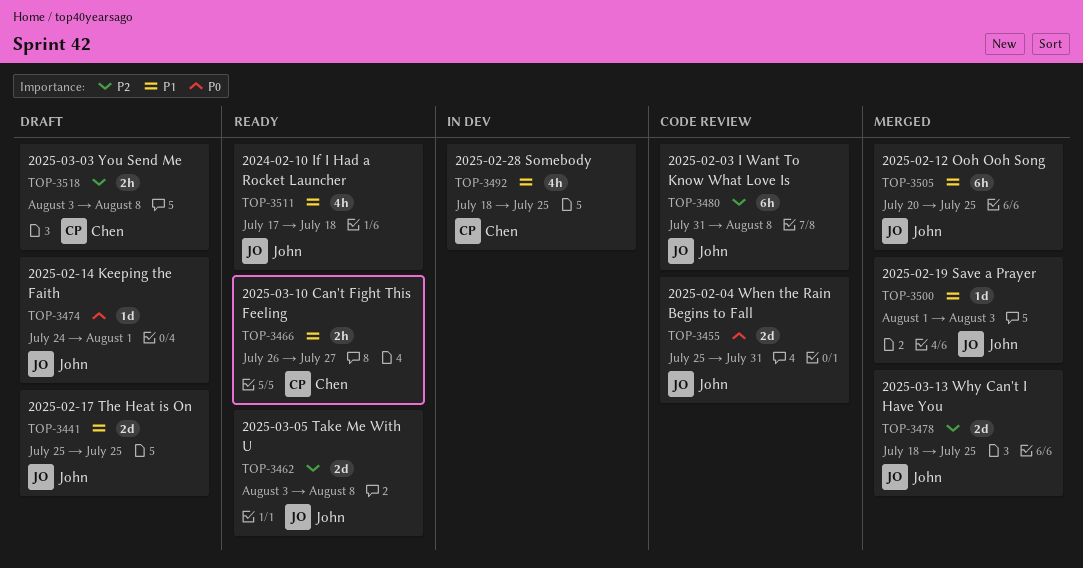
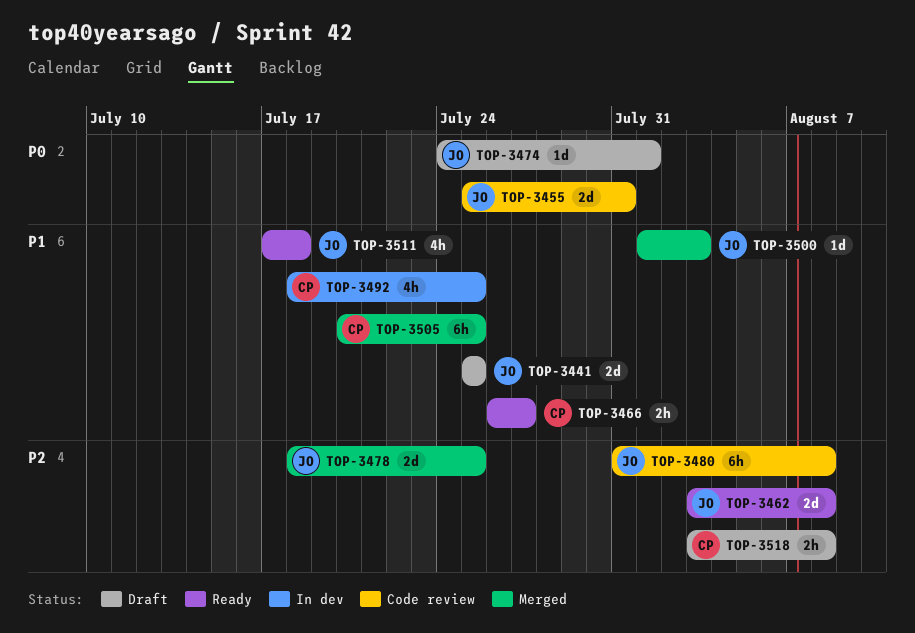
TOP-3505, owner: John -> Chen

